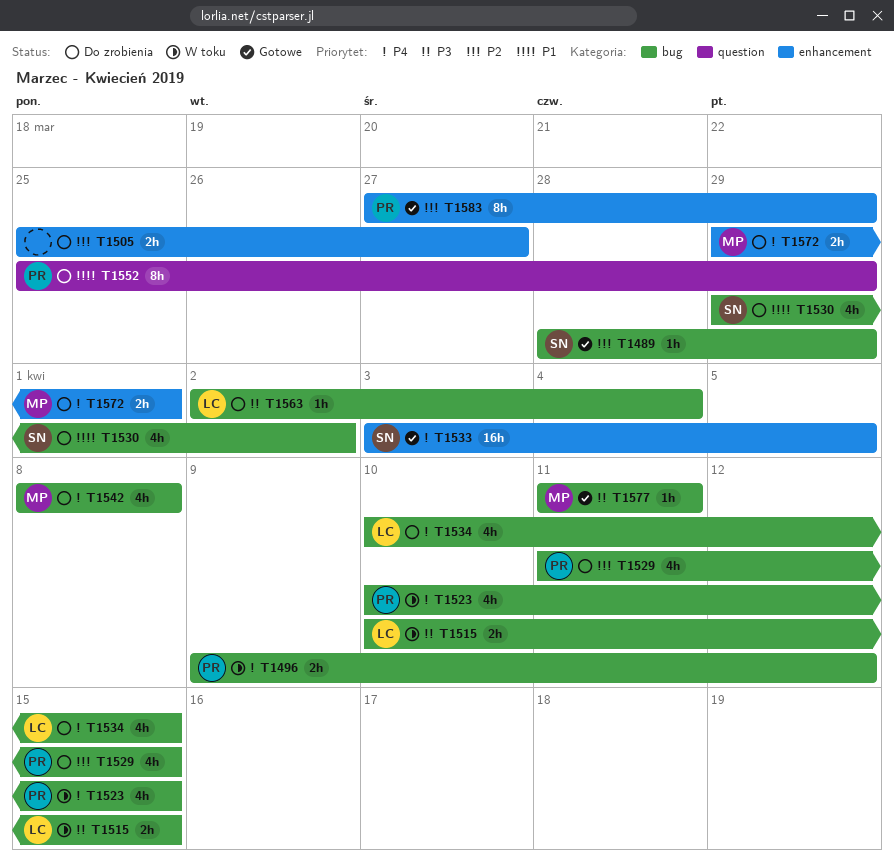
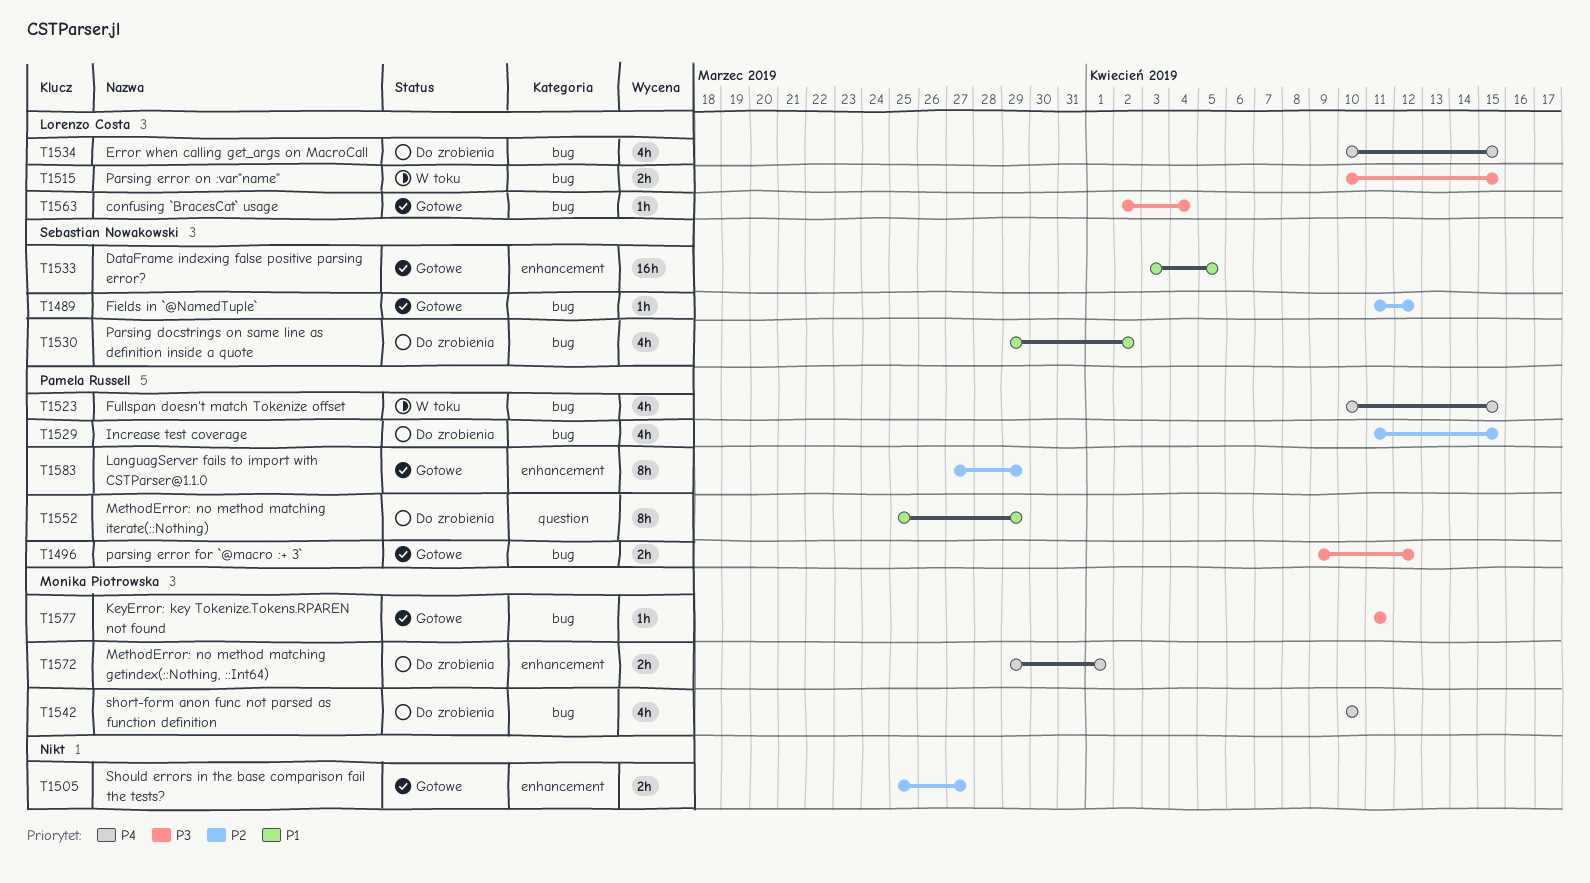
T1489, start: Mar 28 -> Apr 11
T1489, due: Mar 29 -> Apr 12
T1496, status: W toku -> Gotowe
T1496, priority: P4 -> P3
T1505, status: Do zrobienia -> Gotowe
T1533, priority: P4 -> P1
T1542, start: Apr 8 -> Apr 10
T1542, due: Apr 8 -> Apr 10
T1563, status: Do zrobienia -> Gotowe

